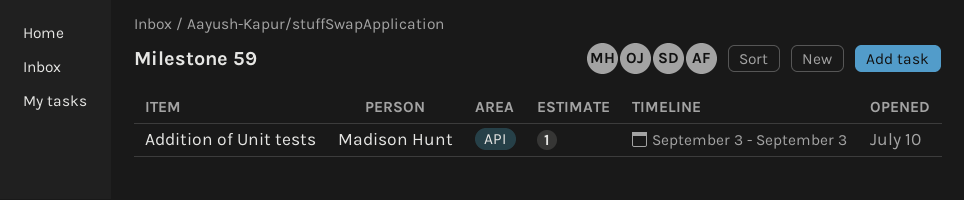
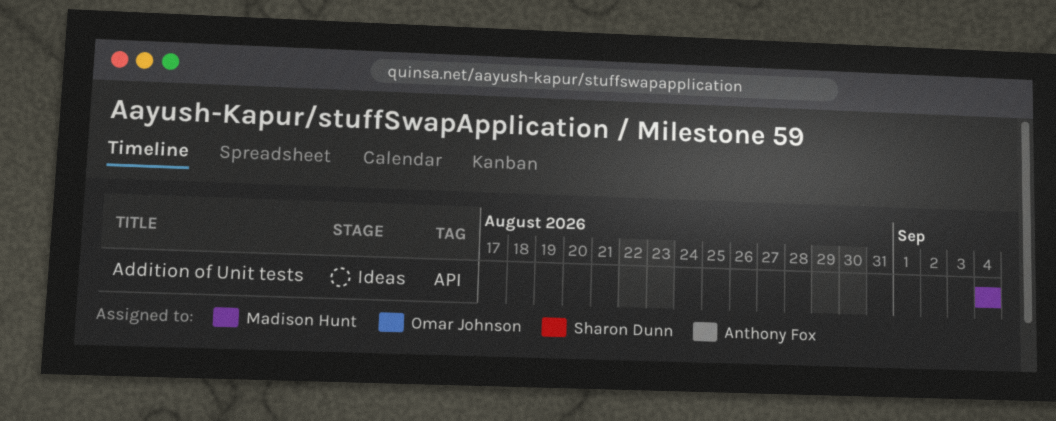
Addition of Unit tests, start: Sep 3 -> Sep 4
Addition of Unit tests, due: Sep 3 -> Sep 4

